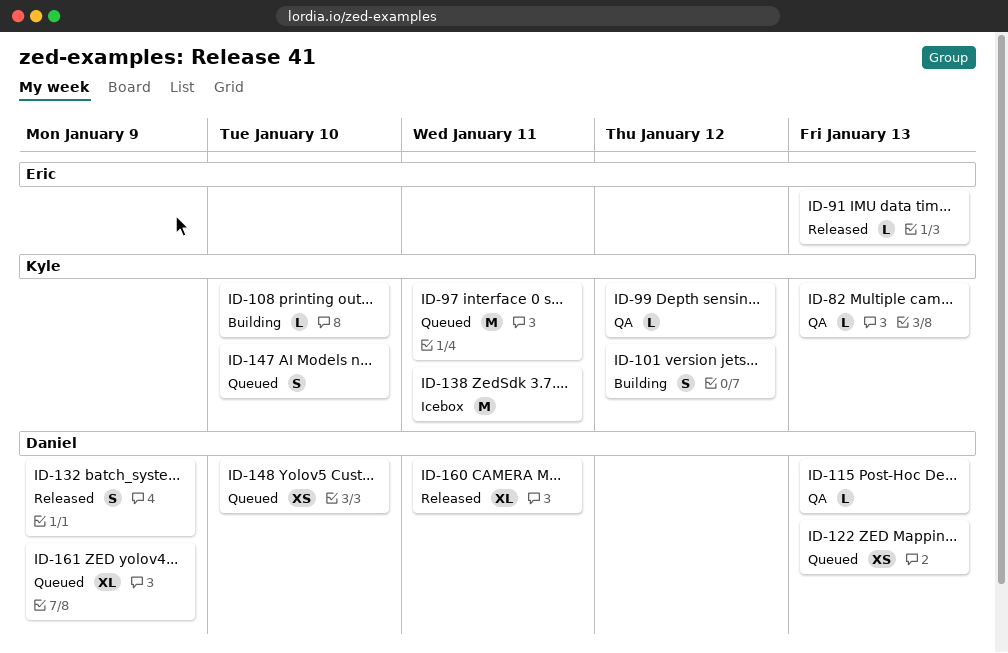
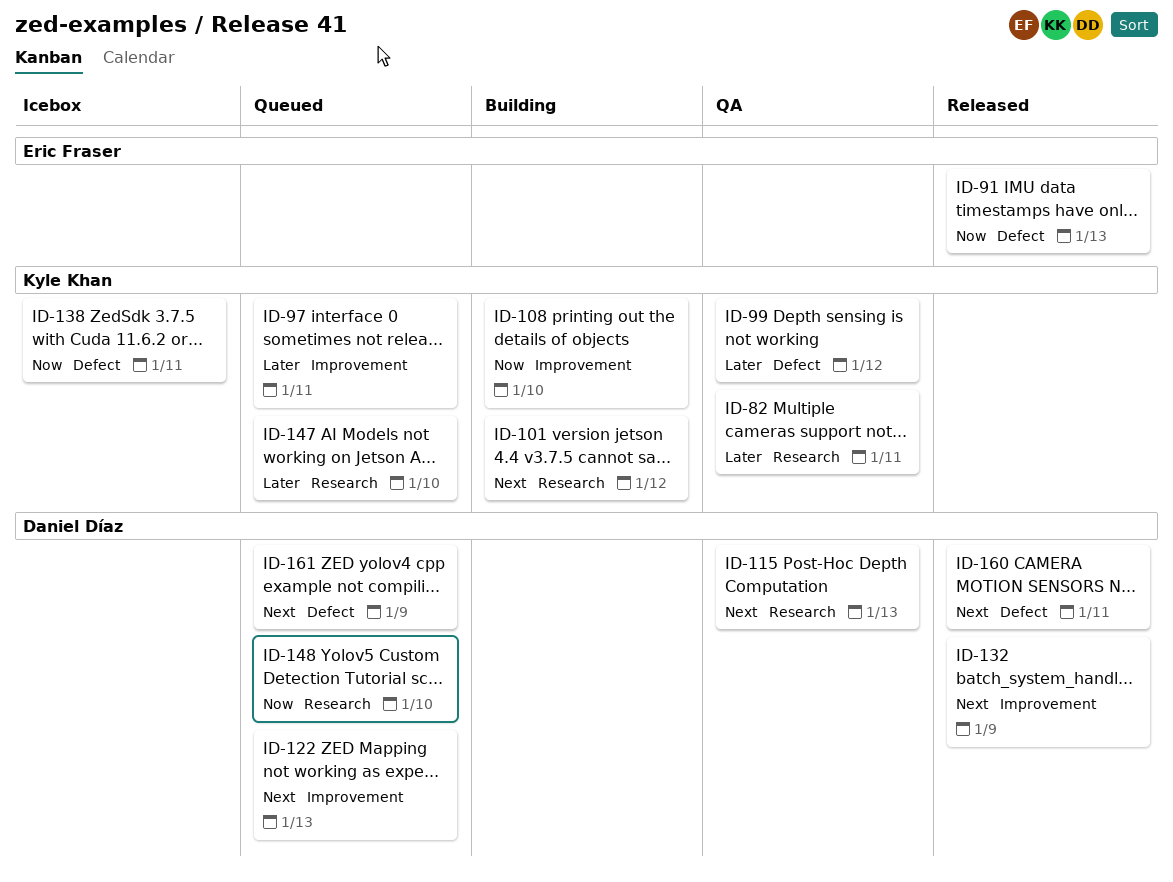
ID-82, due: Jan 13 -> Jan 11

